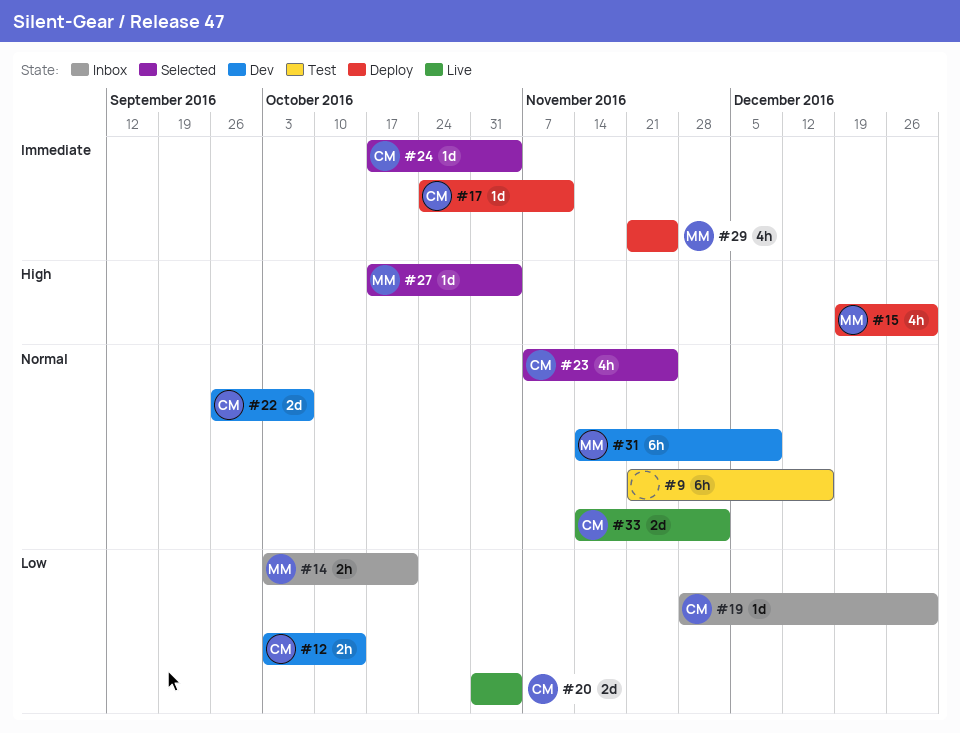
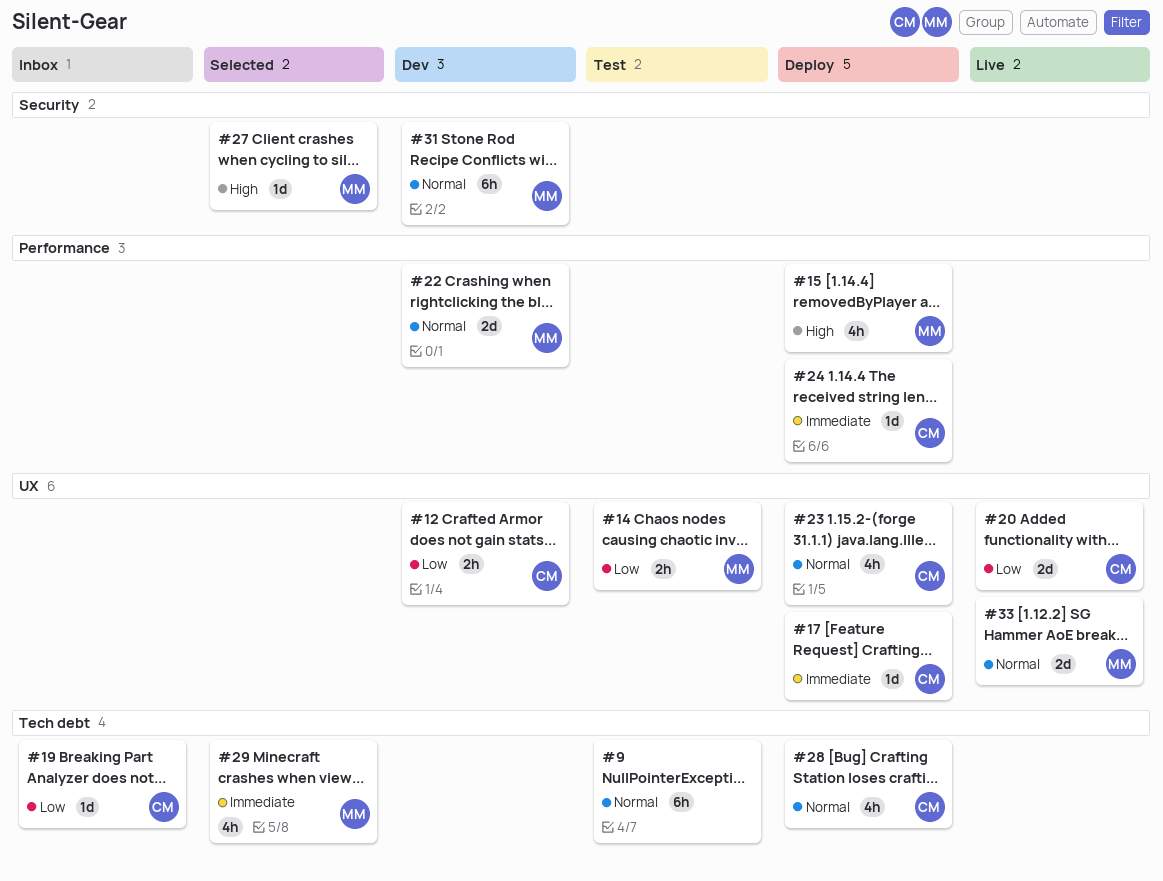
#14, status: Inbox -> Test
#22, owner: CM -> MM
#23, status: Selected -> Deploy
#24, status: Selected -> Deploy
#28: none -> present
#29, status: Deploy -> Selected
#33, owner: CM -> MM

